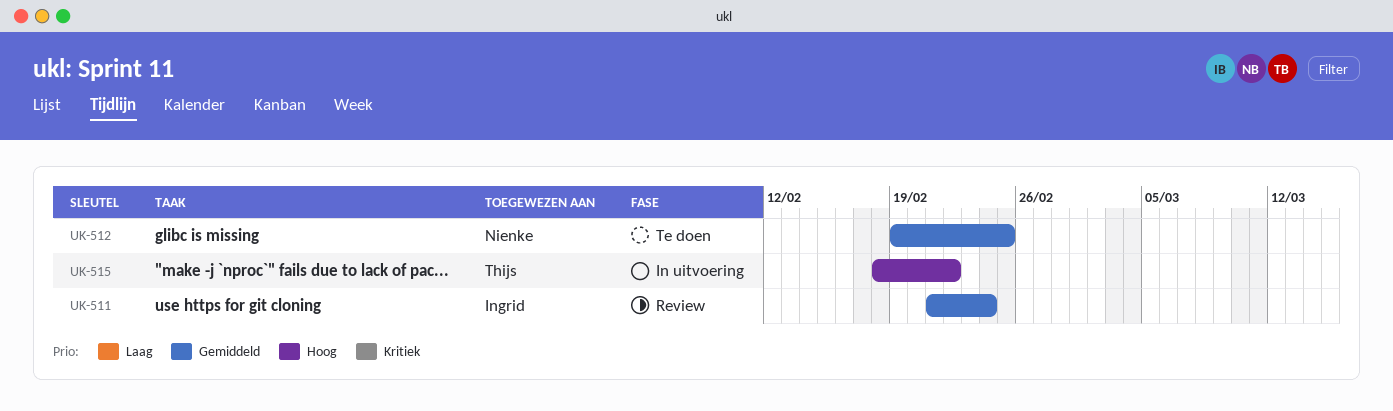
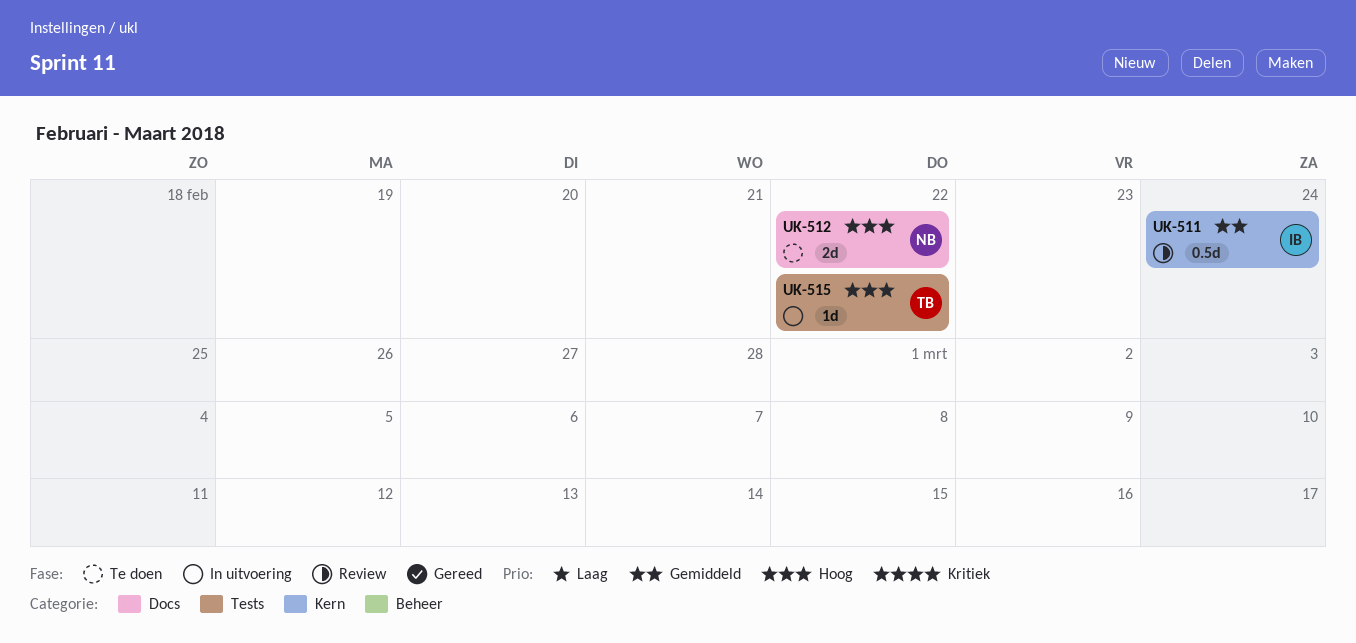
UK-512, priority: Gemiddeld -> Hoog
UK-512, due: Feb 25 -> Feb 22

